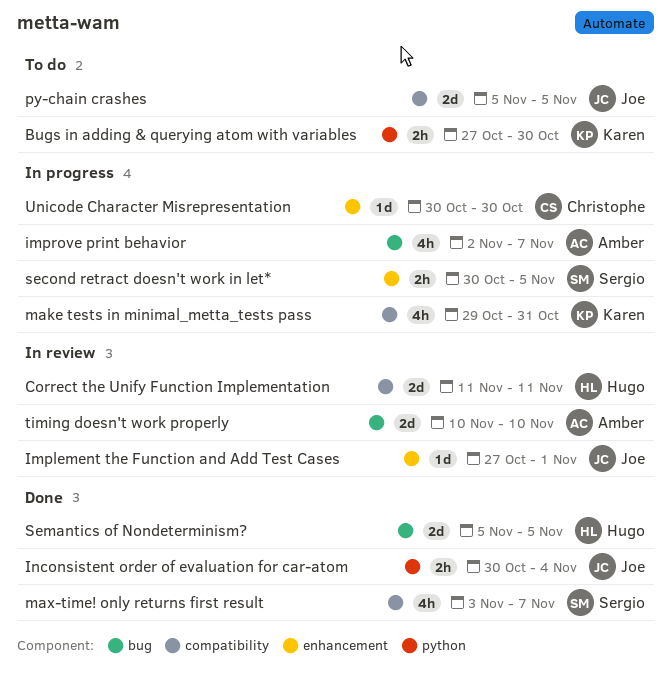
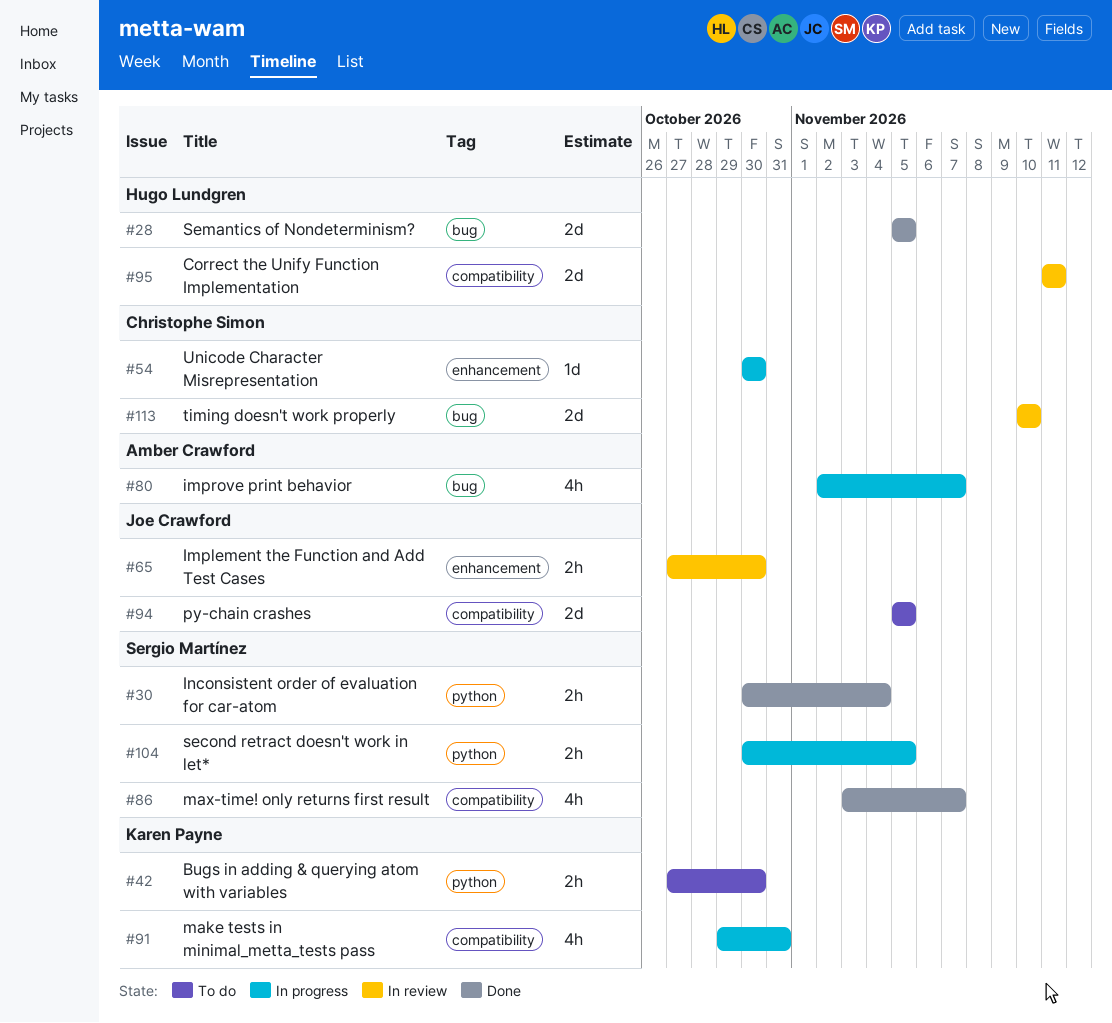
Implement the Function and Add Test Cases, estimate: 1d -> 2h
Implement the Function and Add Test Cases, due: Nov 1 -> Oct 30
Inconsistent order of evaluation for car-atom, owner: Joe Crawford -> Sergio Martínez
second retract doesn't work in let*, label: enhancement -> python
timing doesn't work properly, owner: Amber Crawford -> Christophe Simon

